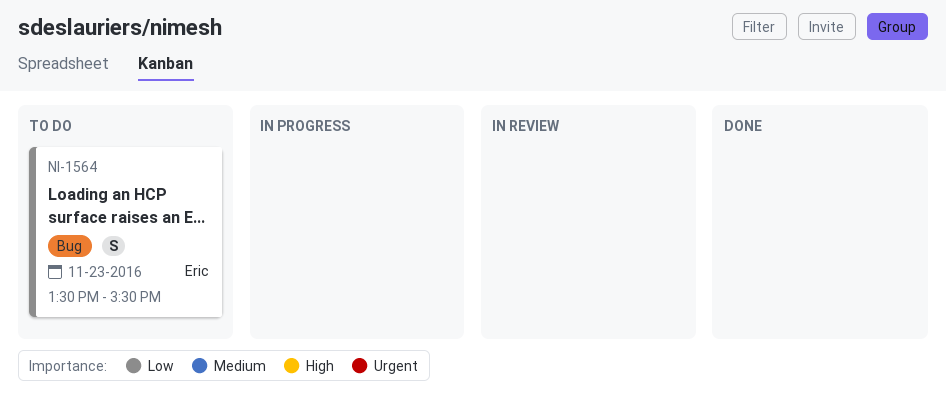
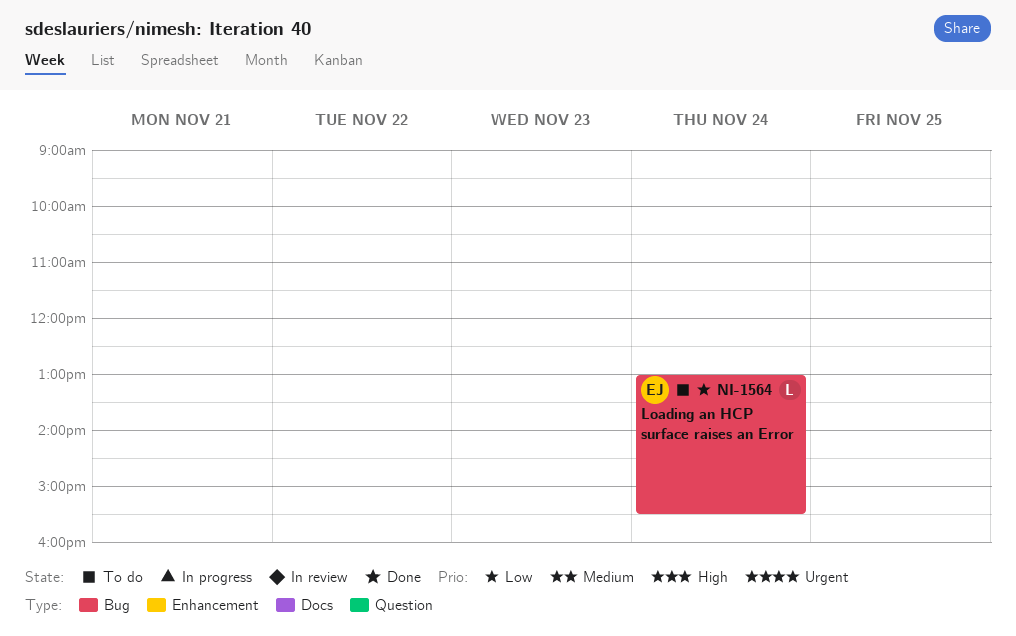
NI-1564, estimate: S -> L
NI-1564, day: Nov 23 -> Nov 24
NI-1564, begins: 13:30 -> 13:00

